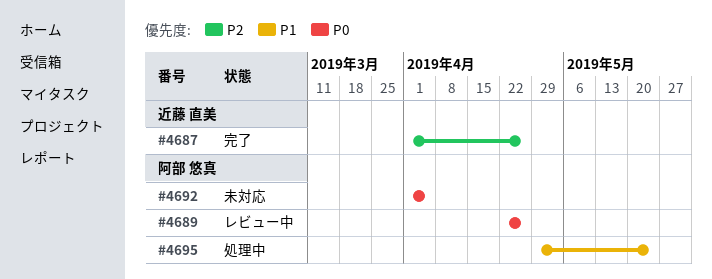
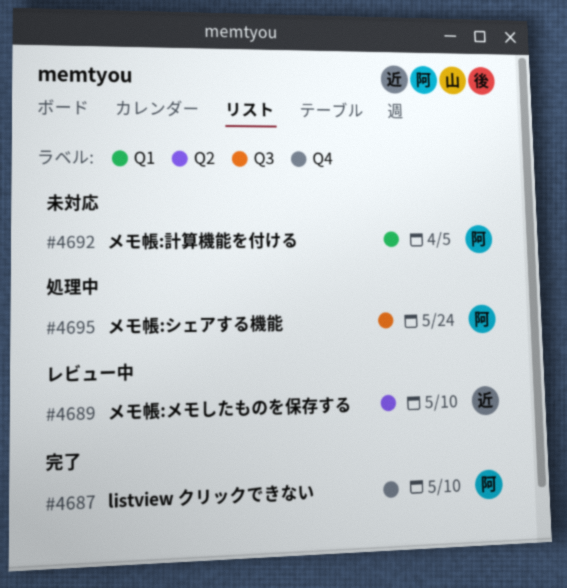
#4687, owner: 近藤 直美 -> 阿部 悠真
#4687, due: Apr 26 -> May 10
#4689, owner: 阿部 悠真 -> 近藤 直美
#4689, due: Apr 26 -> May 10

